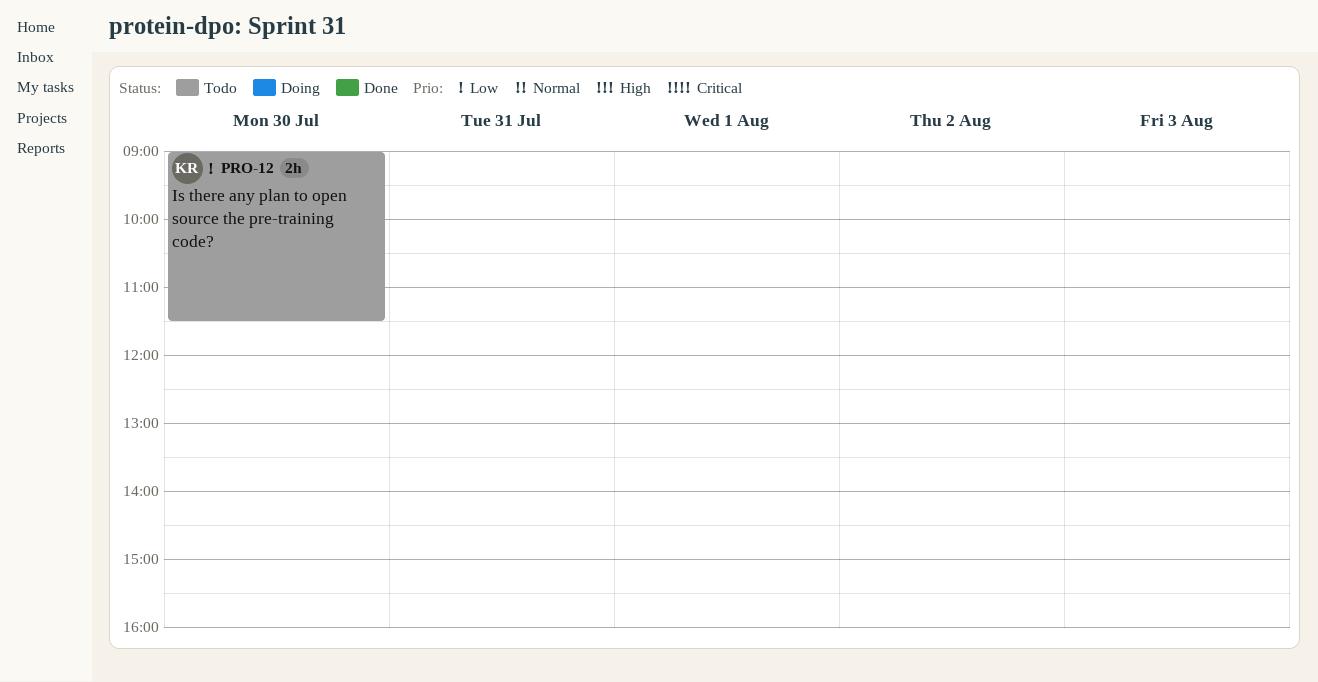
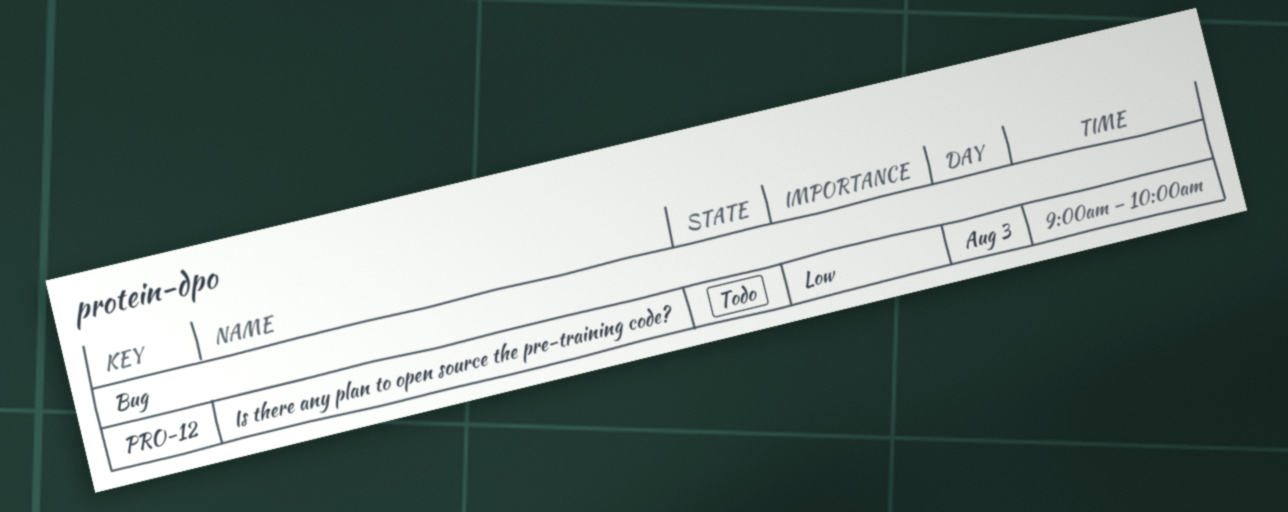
PRO-12, day: Jul 30 -> Aug 3
PRO-12, ends: 11:30 -> 10:00

